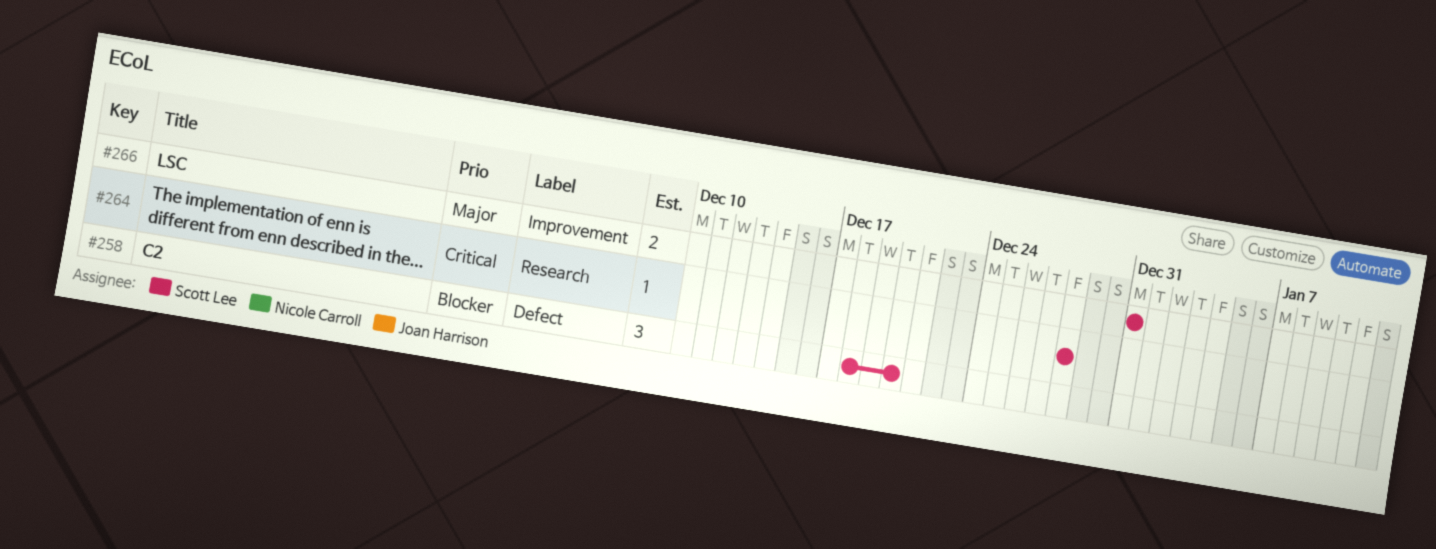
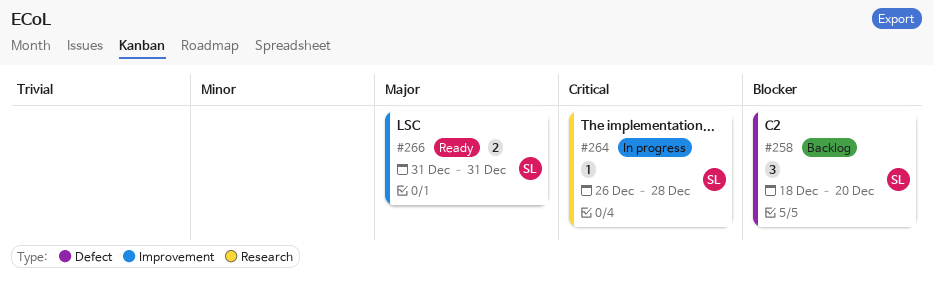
#264, start: Dec 28 -> Dec 26

